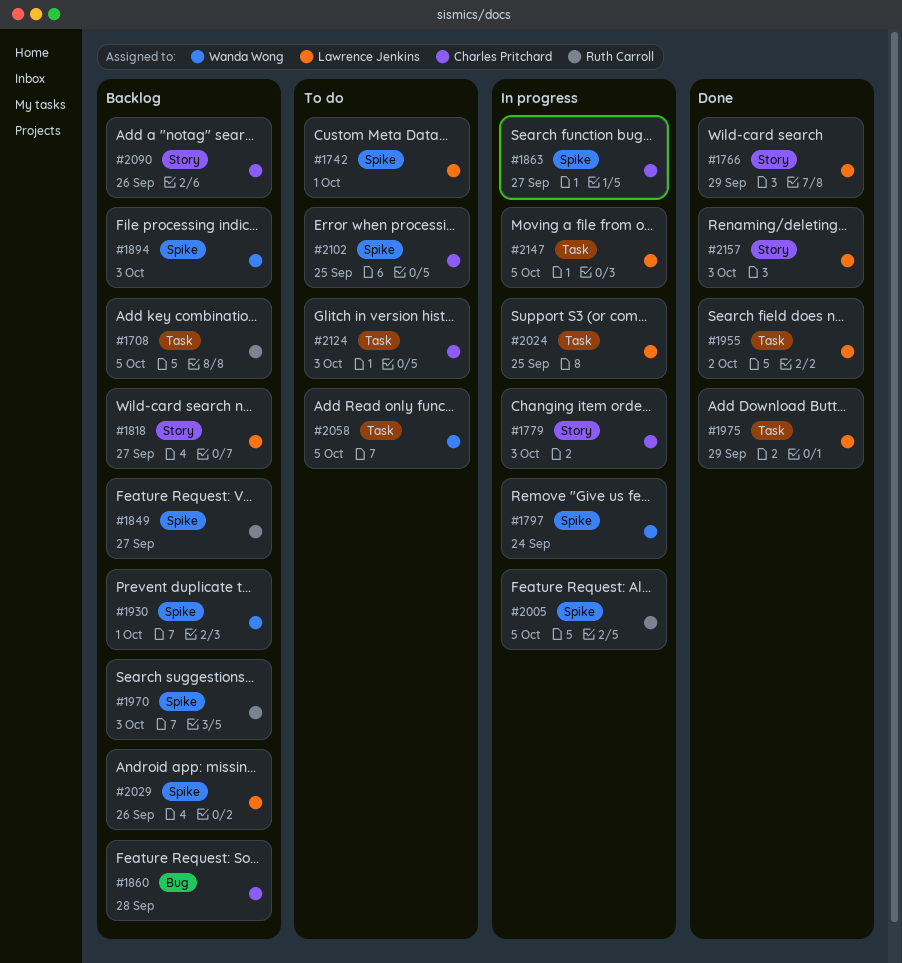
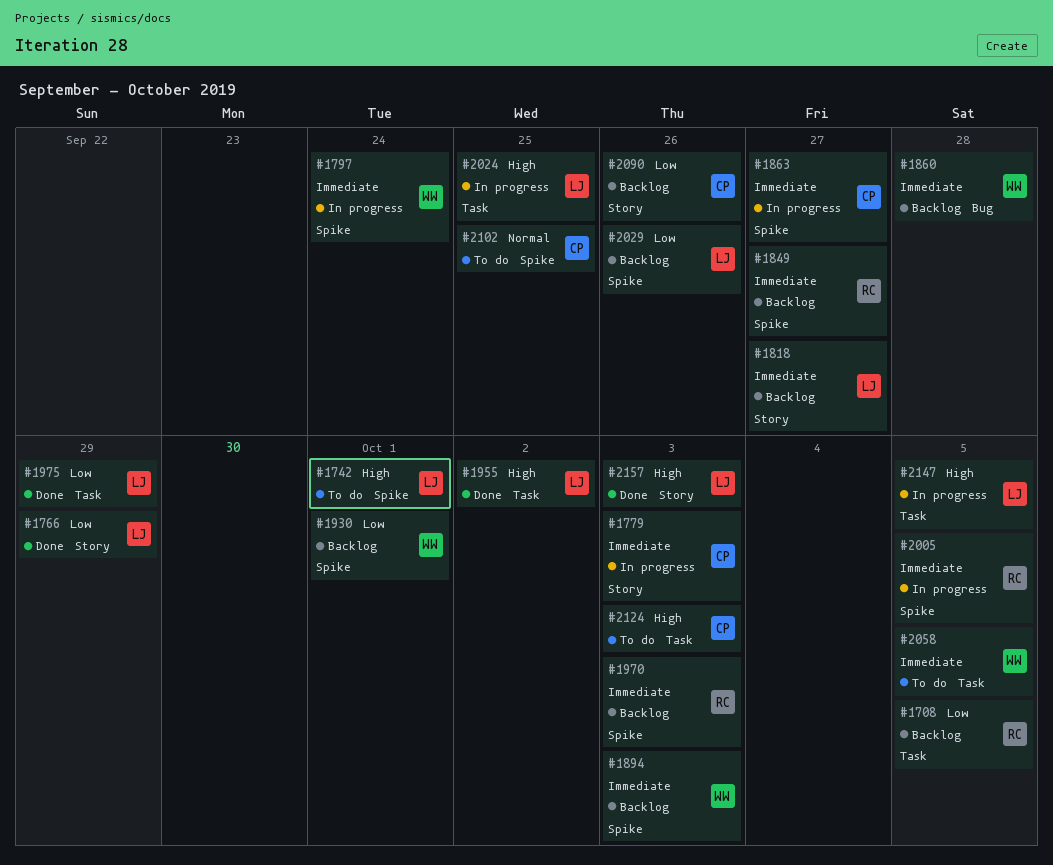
#1860, owner: Charles Pritchard -> Wanda Wong

